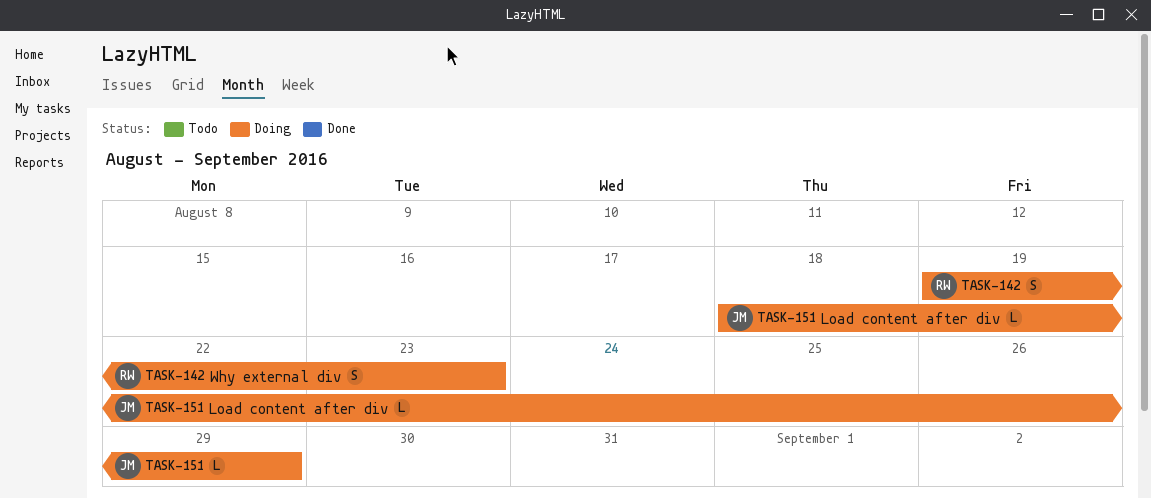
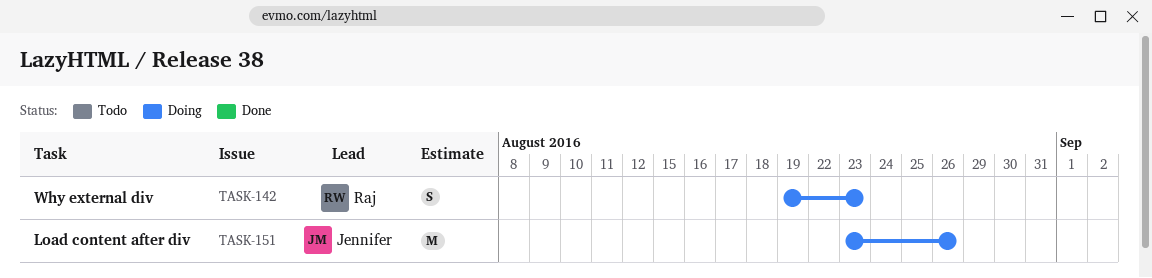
TASK-151, estimate: L -> M
TASK-151, start: Aug 18 -> Aug 23
TASK-151, due: Aug 29 -> Aug 26

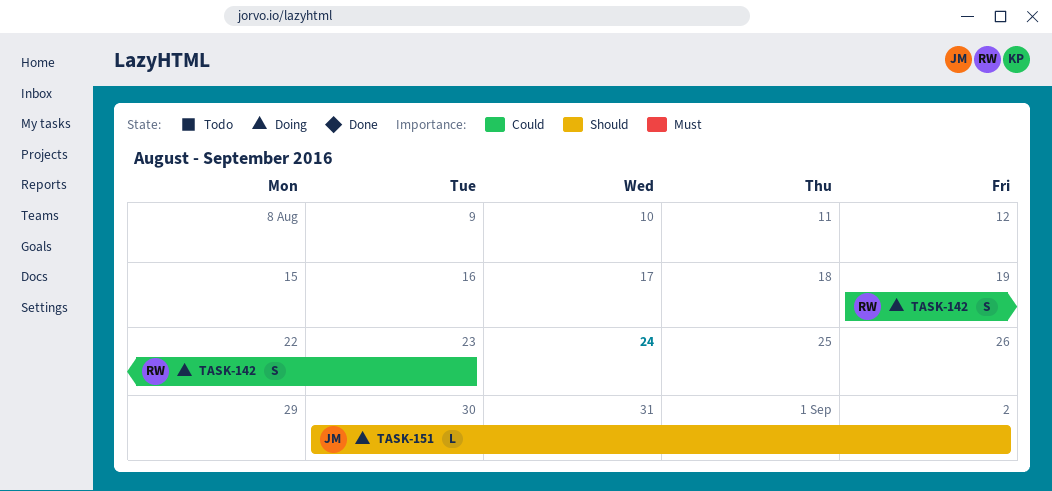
TASK-151, estimate: M -> L
TASK-151, start: Aug 23 -> Aug 30
TASK-151, due: Aug 26 -> Sep 2

